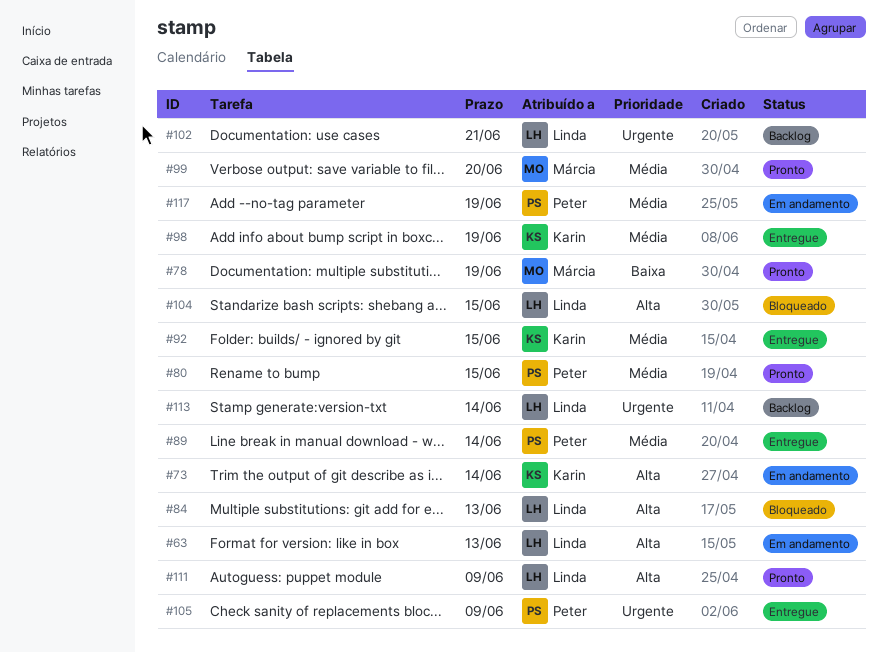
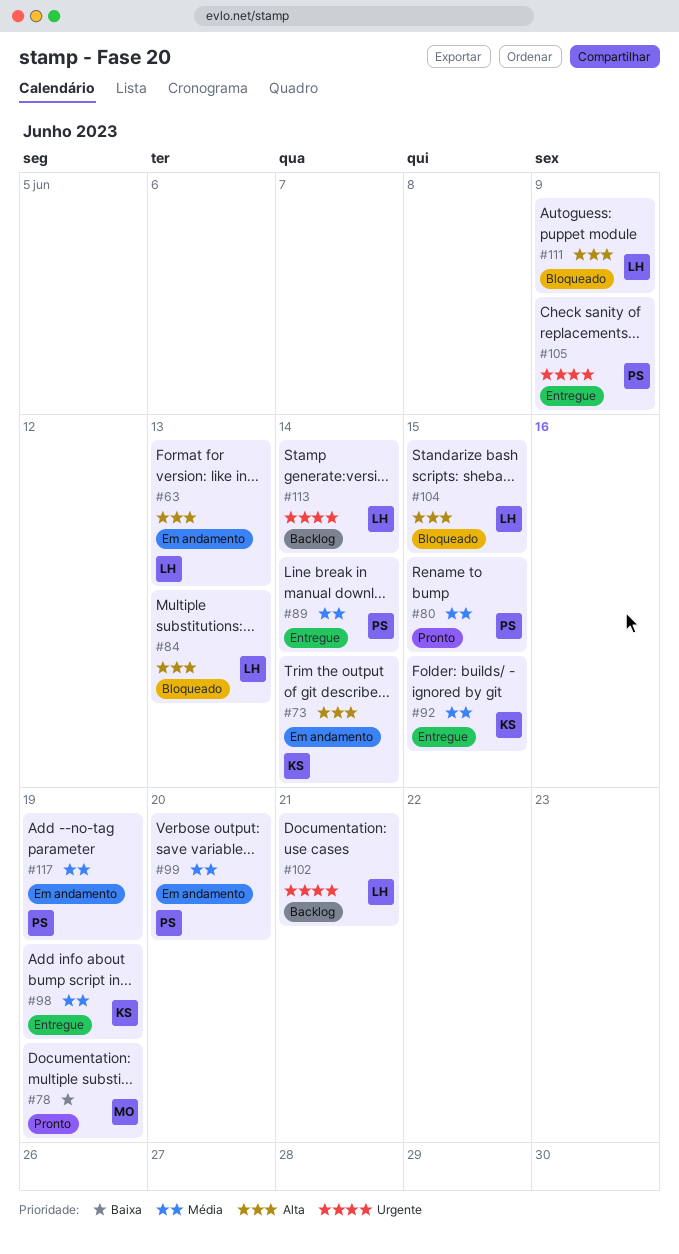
#99, status: Pronto -> Em andamento
#99, owner: Márcia -> Peter
#111, status: Pronto -> Bloqueado

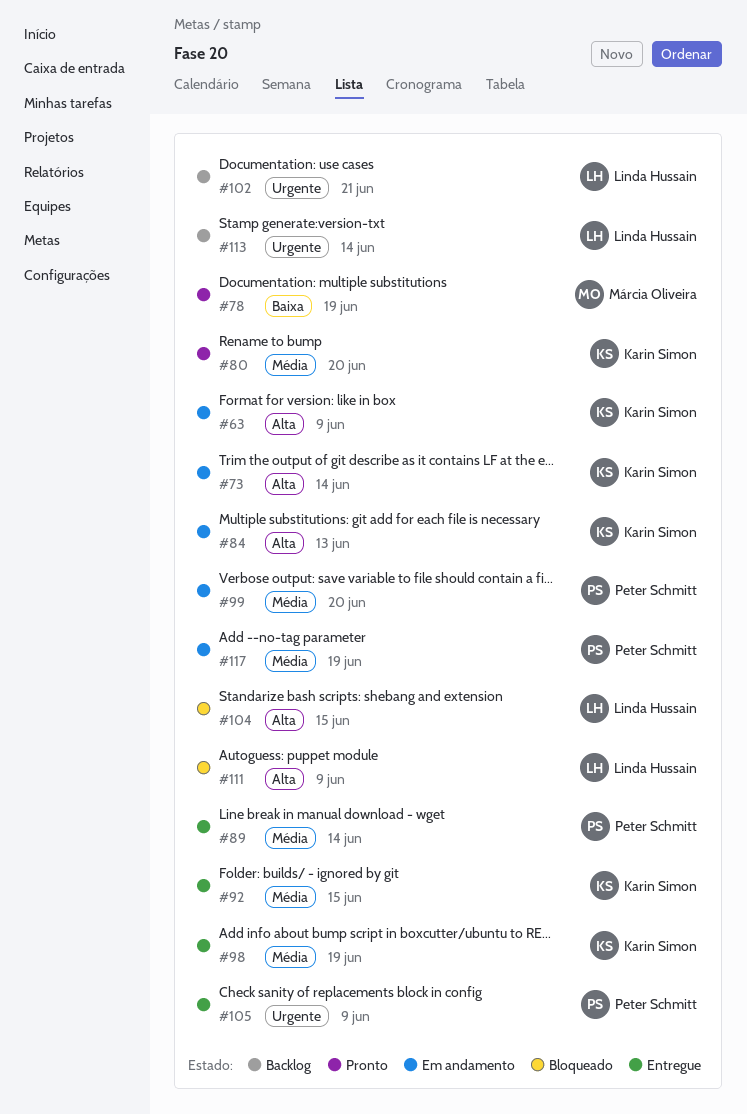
#63, owner: Linda Hussain -> Karin Simon
#63, due: Jun 13 -> Jun 9
#80, owner: Peter Schmitt -> Karin Simon
#80, due: Jun 15 -> Jun 20
#84, status: Bloqueado -> Em andamento
#84, owner: Linda Hussain -> Karin Simon

